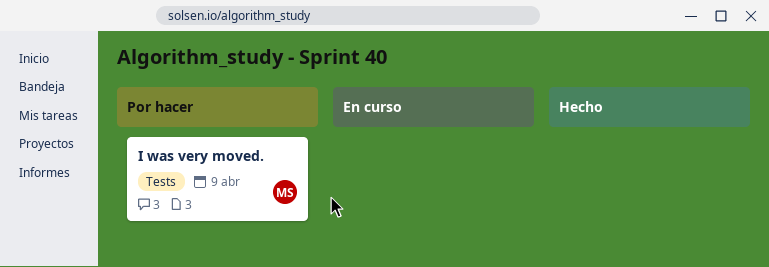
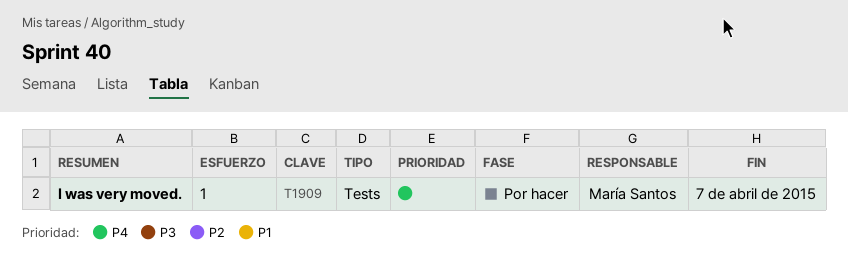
I was very moved., due: Apr 9 -> Apr 7

